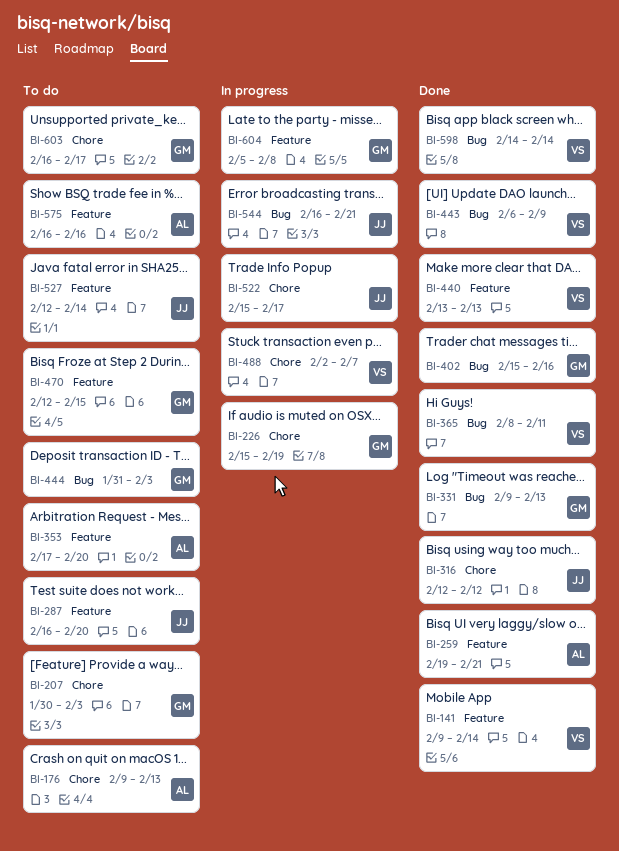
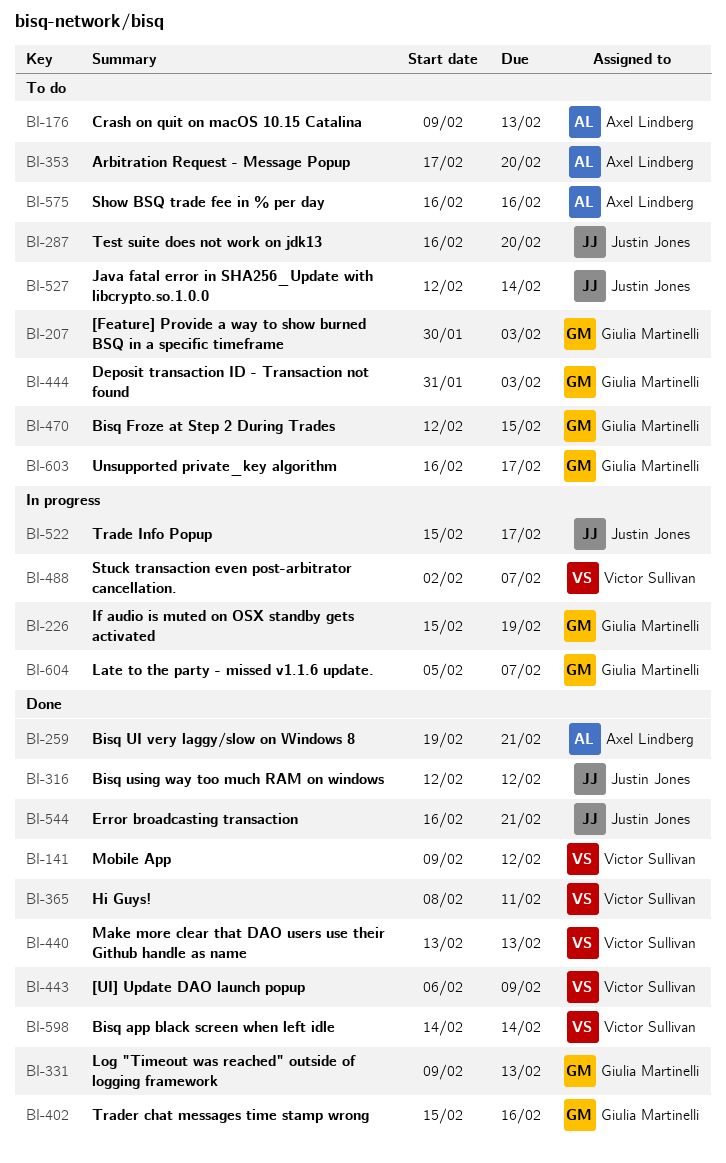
BI-141, due: Feb 14 -> Feb 12
BI-544, status: In progress -> Done
BI-604, due: Feb 8 -> Feb 7

